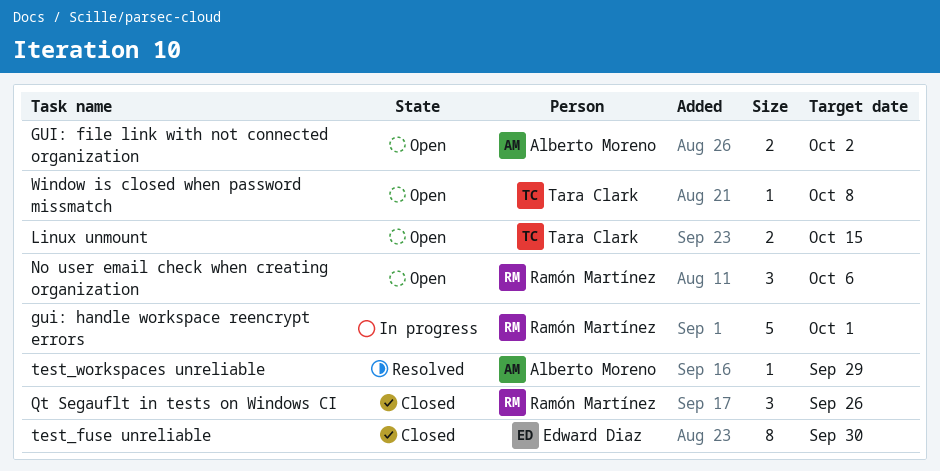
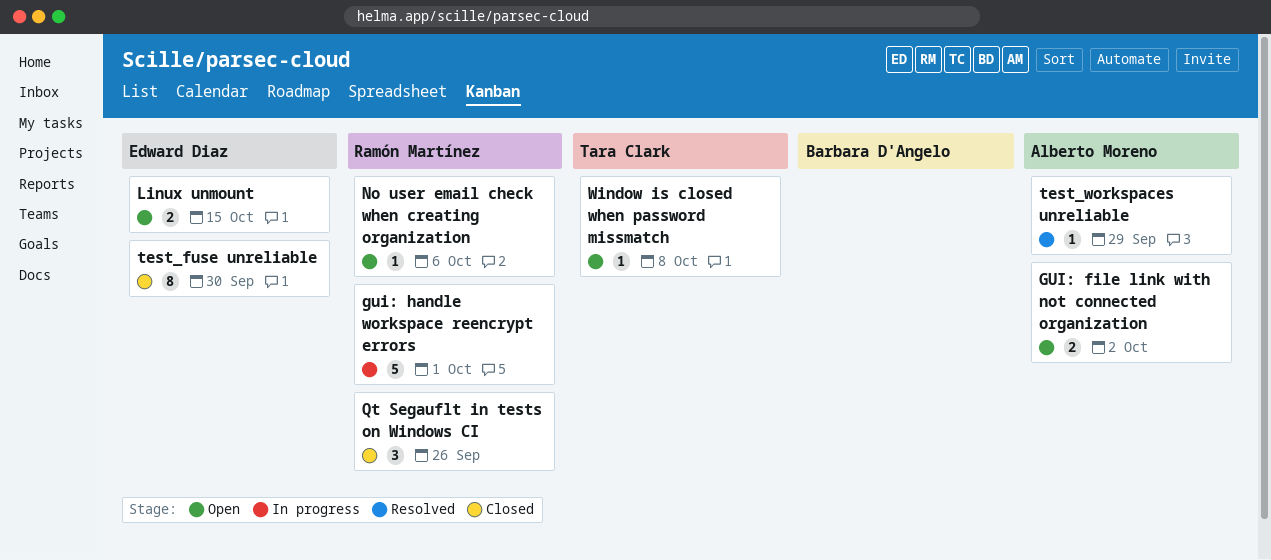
Linux unmount, owner: Tara Clark -> Edward Diaz
No user email check when creating organization, estimate: 3 -> 1

